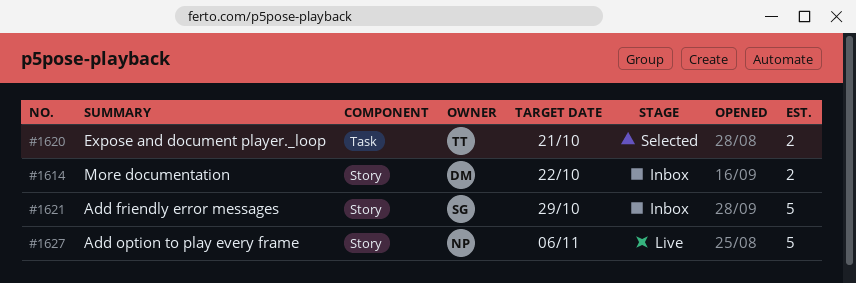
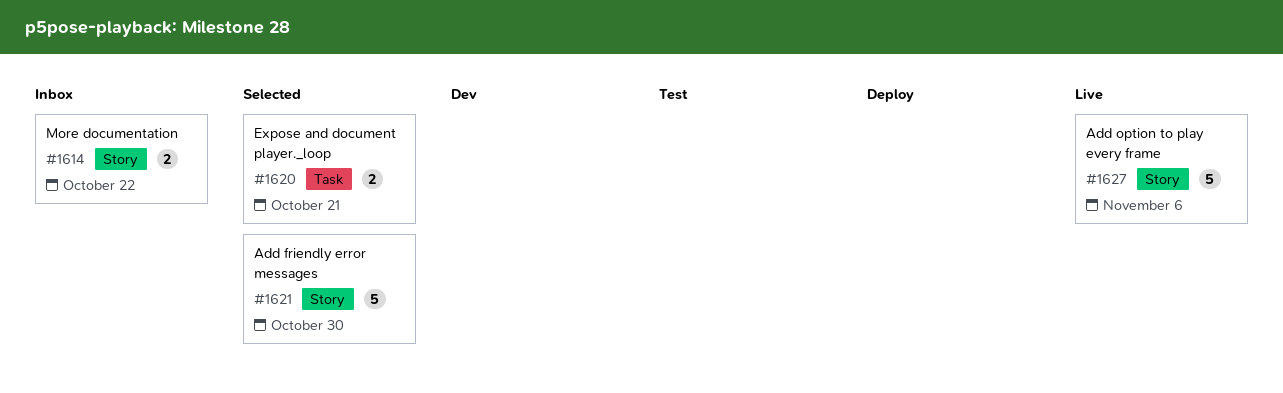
#1621, status: Inbox -> Selected
#1621, due: Oct 29 -> Oct 30

